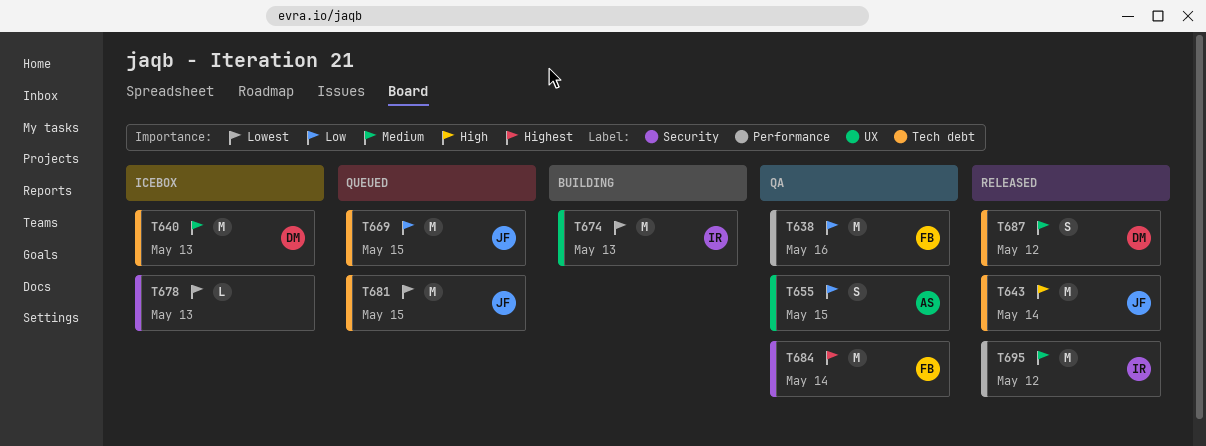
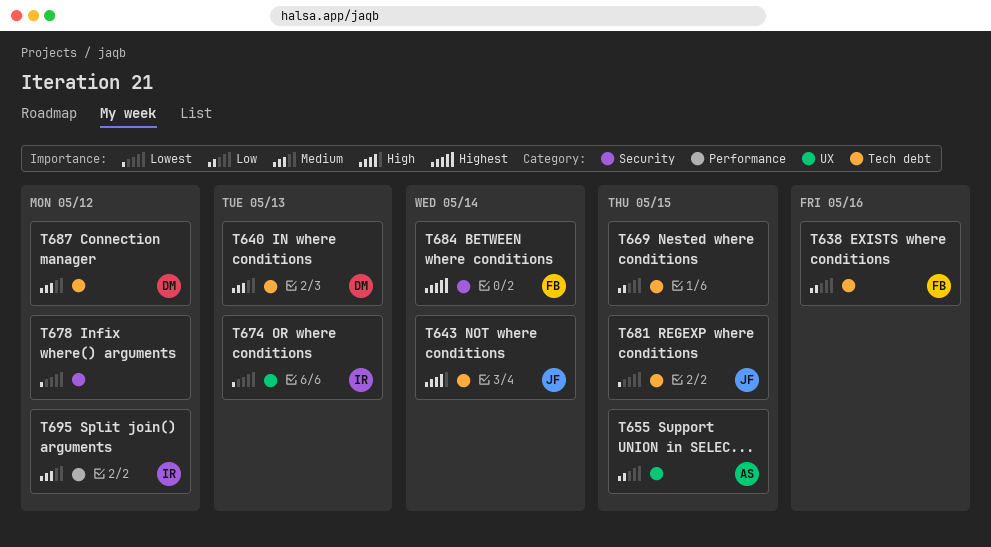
T638, label: Performance -> Tech debt
T669, owner: JF -> none
T678, due: May 13 -> May 12

